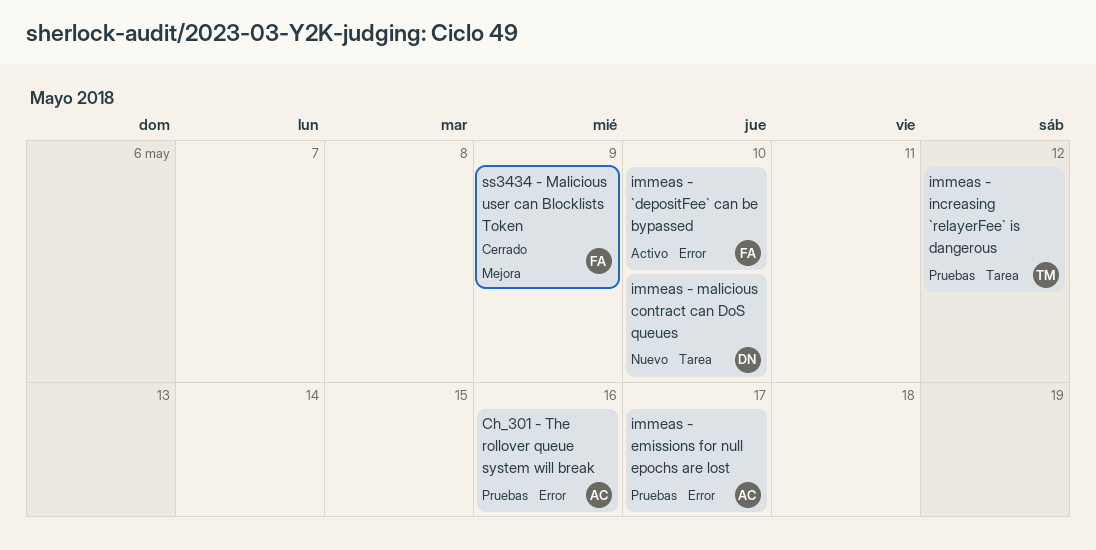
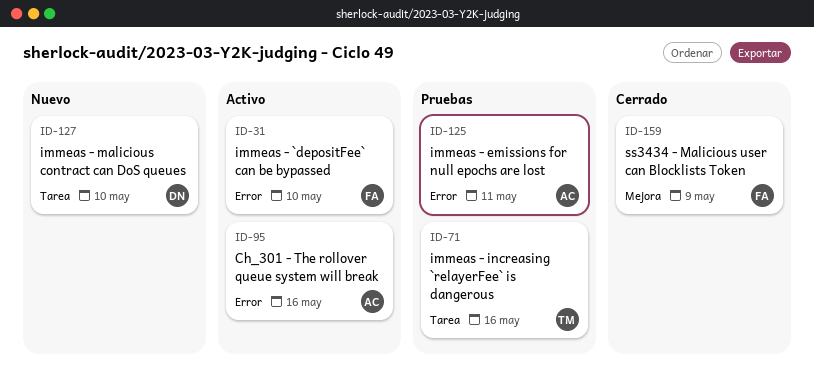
Ch_301 - The rollover queue system will break, status: Pruebas -> Activo
immeas - emissions for null epochs are lost, due: May 17 -> May 11
immeas - increasing `relayerFee` is dangerous, due: May 12 -> May 16

